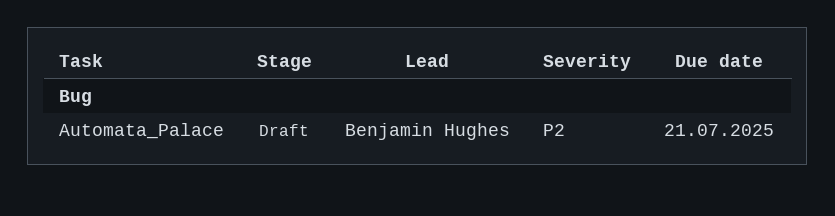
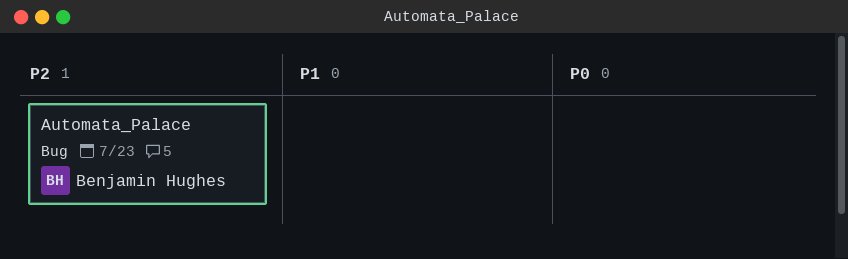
Automata_Palace, due: Jul 21 -> Jul 23

